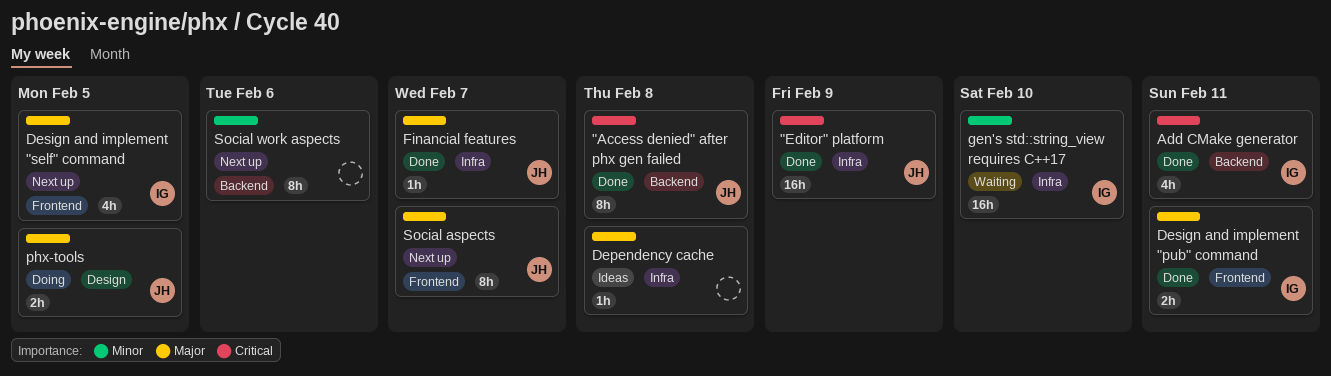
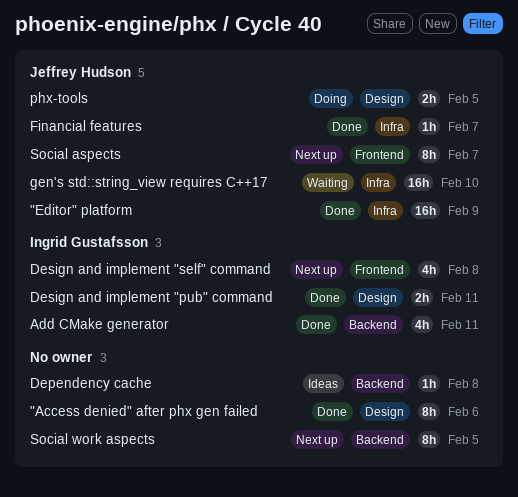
"Access denied" after phx gen failed, owner: Jeffrey Hudson -> none
"Access denied" after phx gen failed, label: Backend -> Design
"Access denied" after phx gen failed, due: Feb 8 -> Feb 6
Dependency cache, label: Infra -> Backend
Design and implement "pub" command, label: Frontend -> Design
Design and implement "self" command, due: Feb 5 -> Feb 8
gen's std::string_view requires C++17, owner: Ingrid Gustafsson -> Jeffrey Hudson
Social work aspects, due: Feb 6 -> Feb 5

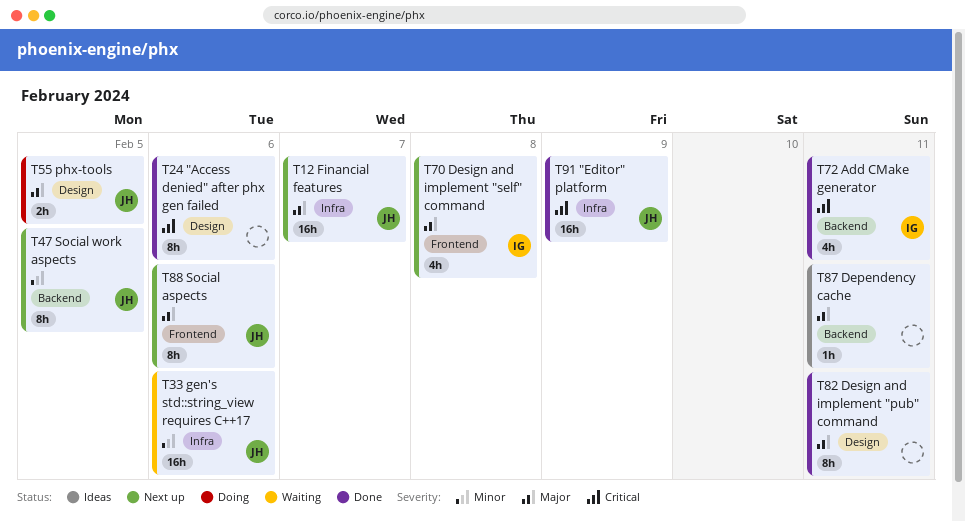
Dependency cache, due: Feb 8 -> Feb 11
Design and implement "pub" command, owner: Ingrid Gustafsson -> none
Design and implement "pub" command, estimate: 2h -> 8h
Financial features, status: Done -> Next up
Financial features, estimate: 1h -> 16h
gen's std::string_view requires C++17, due: Feb 10 -> Feb 6
Social aspects, due: Feb 7 -> Feb 6
Social work aspects, owner: none -> Jeffrey Hudson

